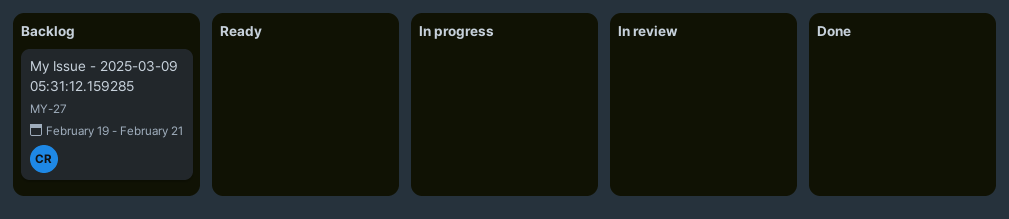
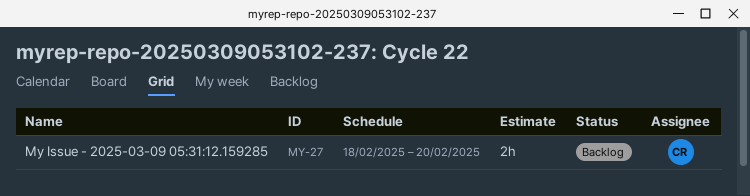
MY-27, start: Feb 19 -> Feb 18
MY-27, due: Feb 21 -> Feb 20

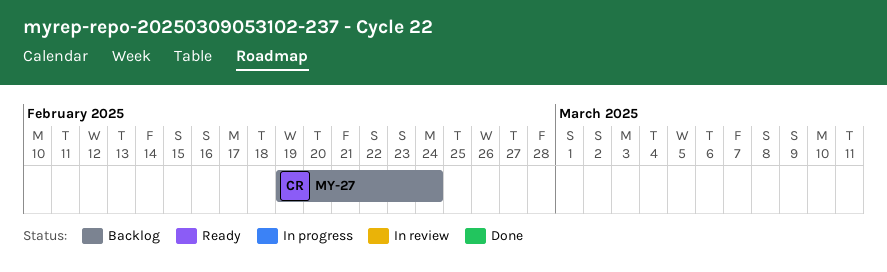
MY-27, start: Feb 18 -> Feb 19
MY-27, due: Feb 20 -> Feb 24

